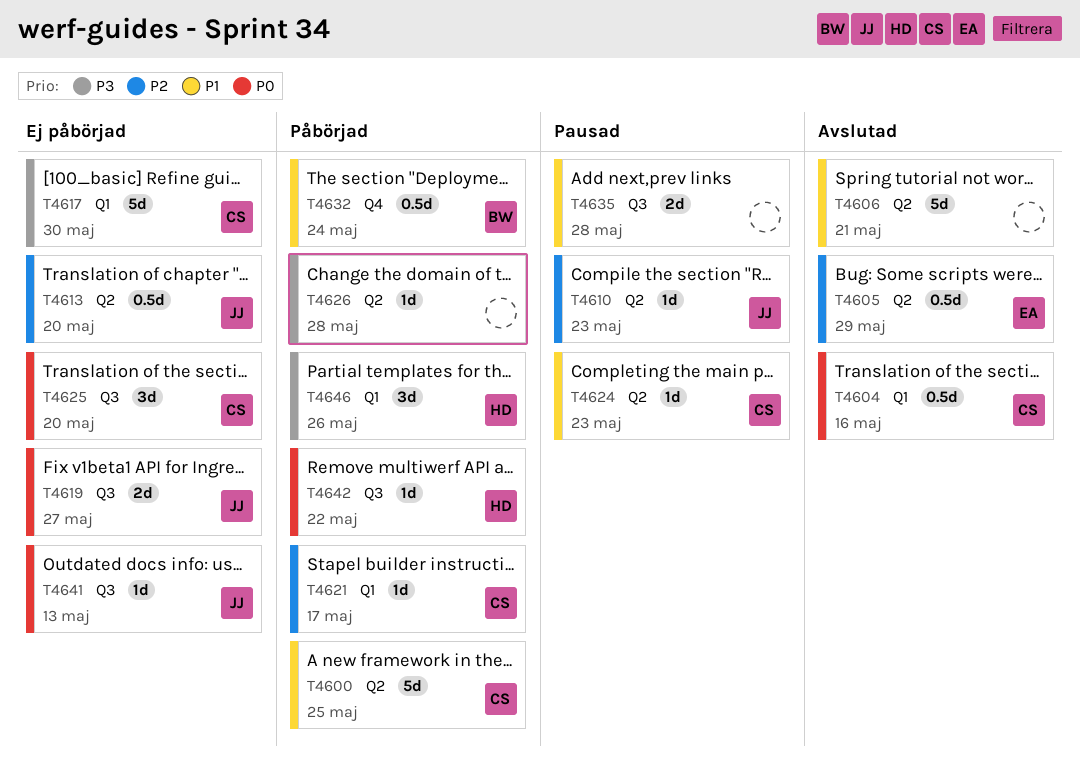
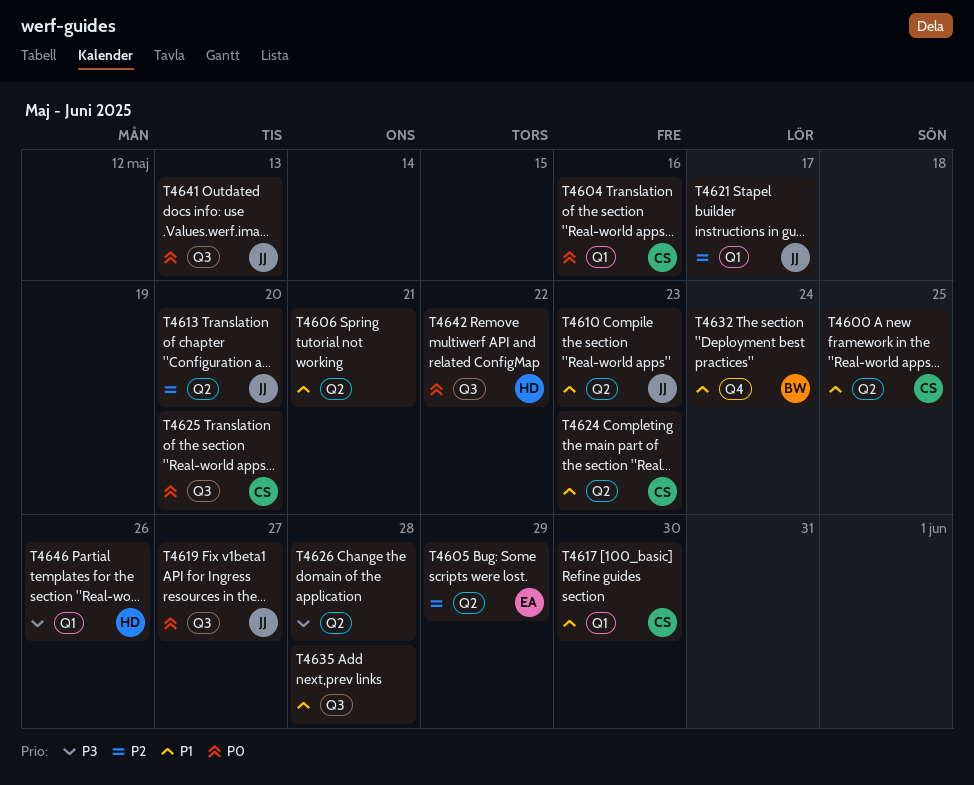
T4610, priority: P2 -> P1
T4617, priority: P3 -> P1
T4621, owner: CS -> JJ

